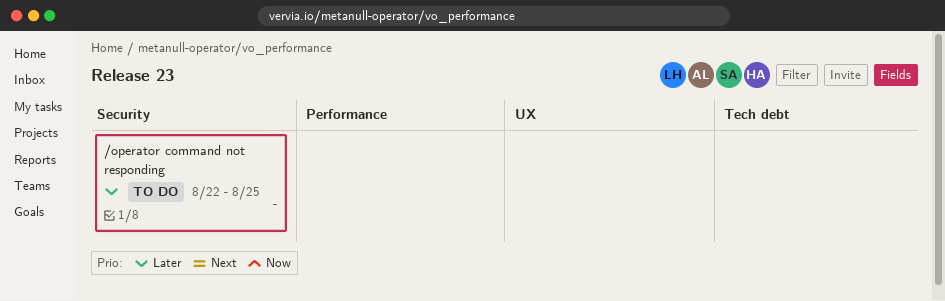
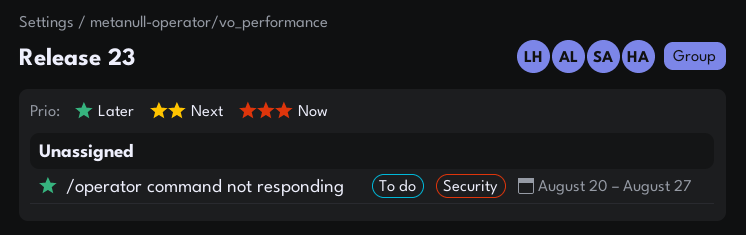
/operator command not responding, start: Aug 22 -> Aug 20
/operator command not responding, due: Aug 25 -> Aug 27

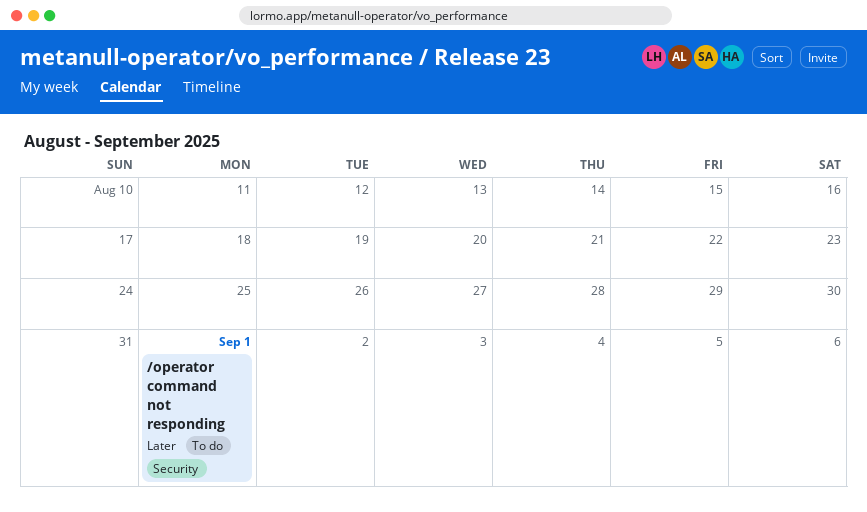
/operator command not responding, due: Aug 27 -> Sep 1

